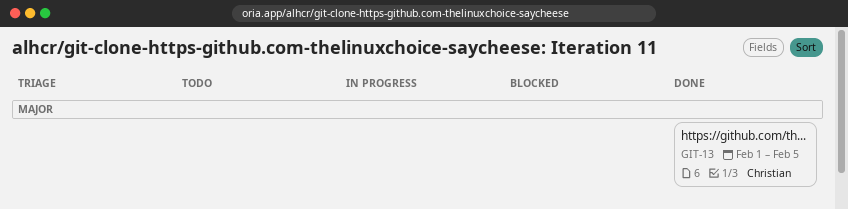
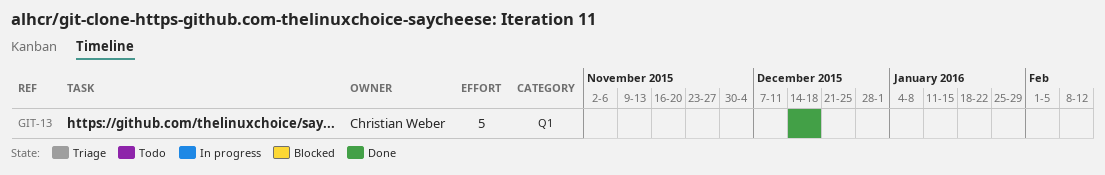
GIT-13, start: Feb 1 -> Dec 14
GIT-13, due: Feb 5 -> Dec 18

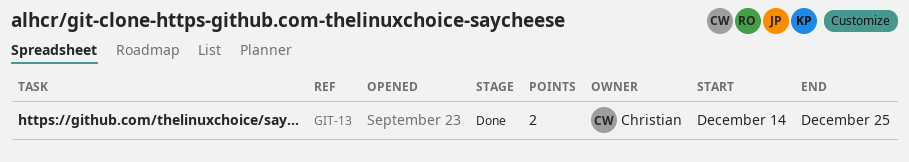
GIT-13, estimate: 5 -> 2
GIT-13, due: Dec 18 -> Dec 25

